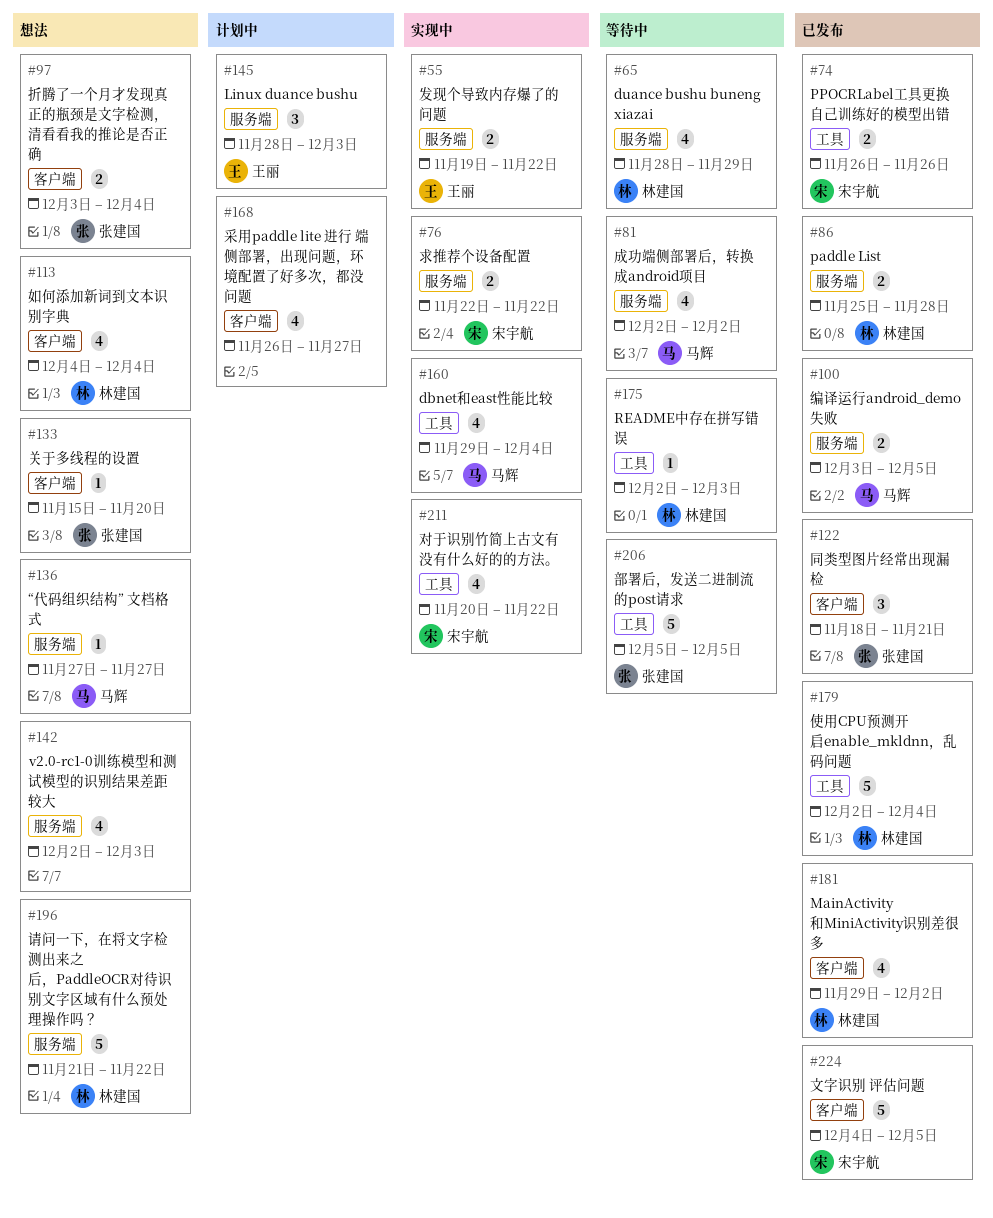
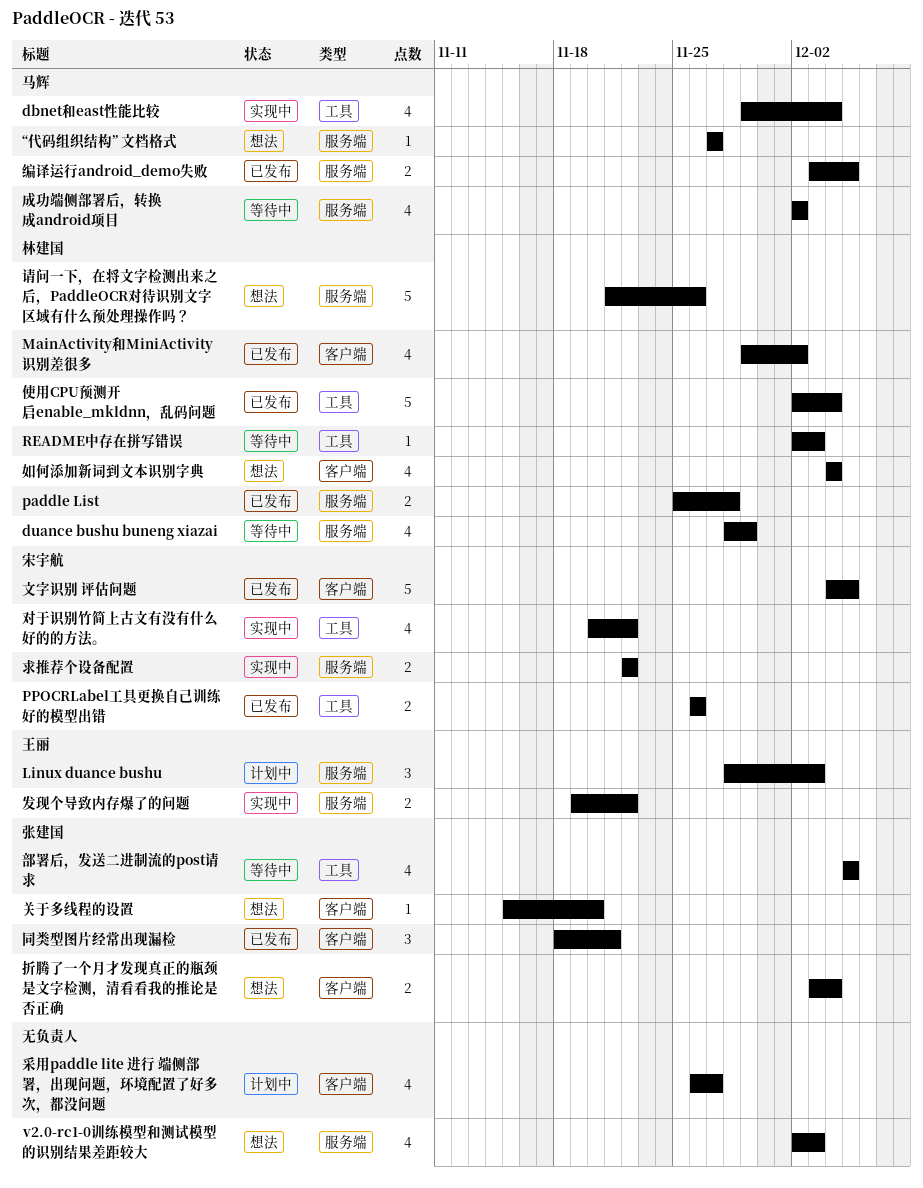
请问一下，在将文字检测出来之后，PaddleOCR对待识别文字区域有什么预处理操作吗？, due: Nov 22 -> Nov 26
部署后，发送二进制流的post请求, estimate: 5 -> 4

